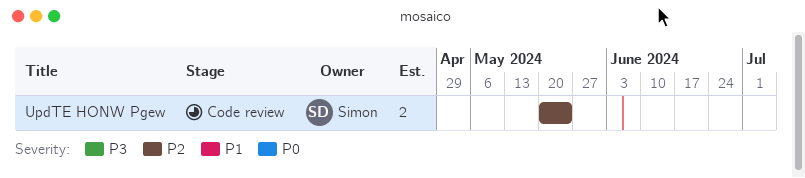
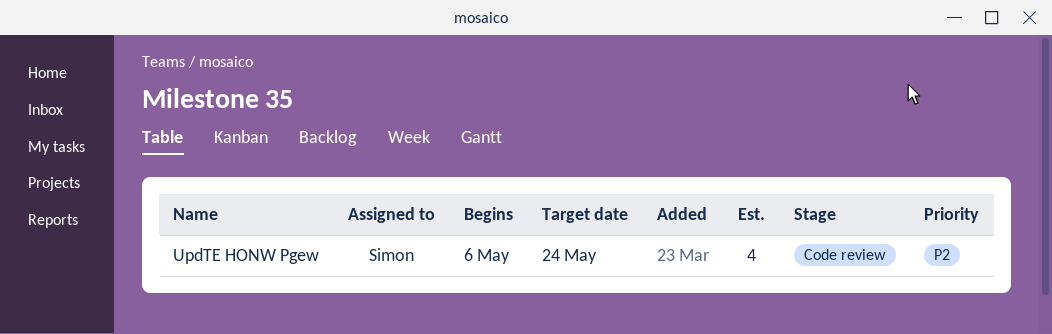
UpdTE HONW Pgew, estimate: 2 -> 4
UpdTE HONW Pgew, start: May 20 -> May 6

